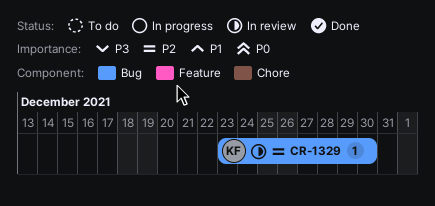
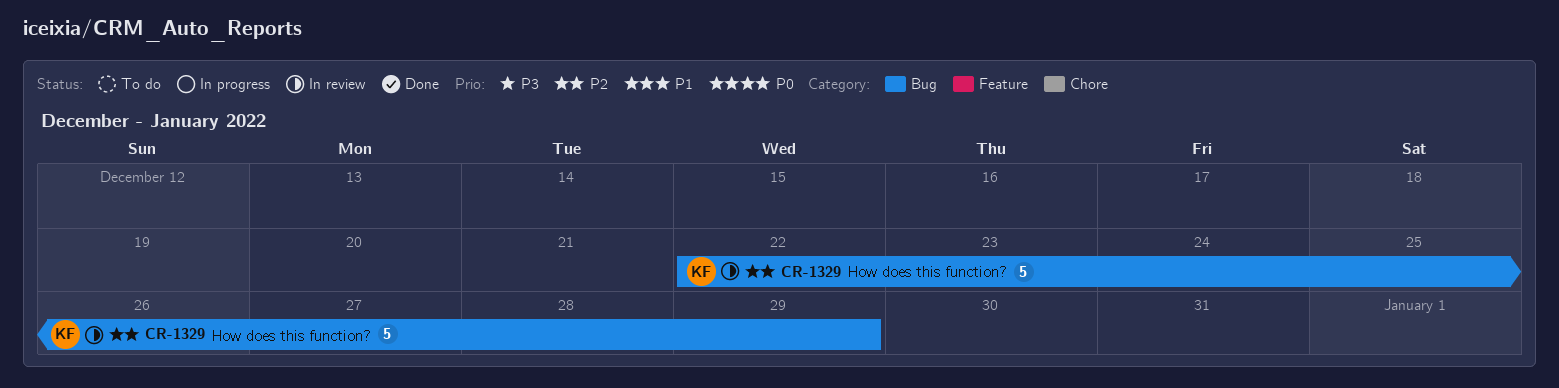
CR-1329, estimate: 1 -> 5
CR-1329, start: Dec 23 -> Dec 22
CR-1329, due: Dec 30 -> Dec 29

